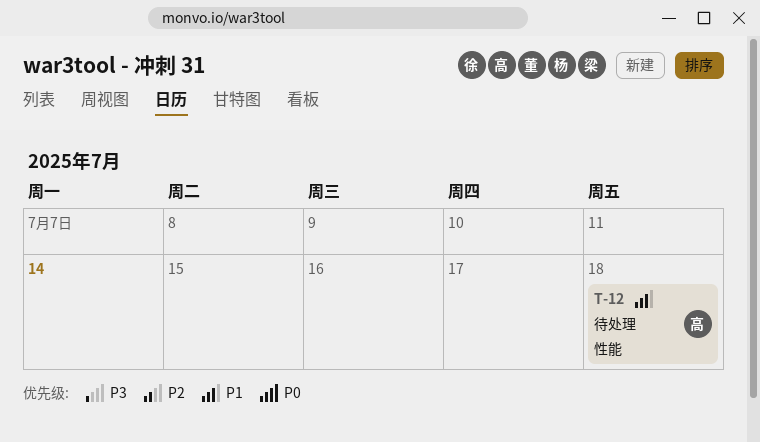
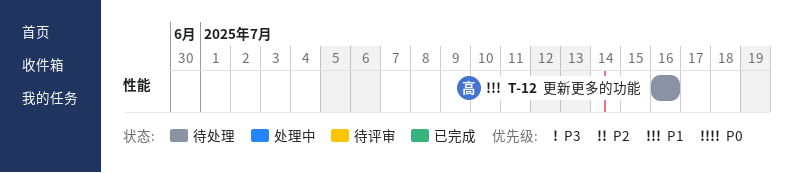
T-12, due: Jul 18 -> Jul 16

